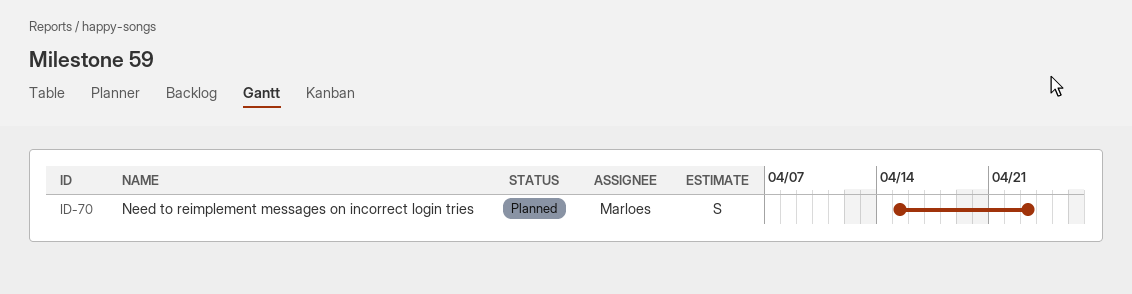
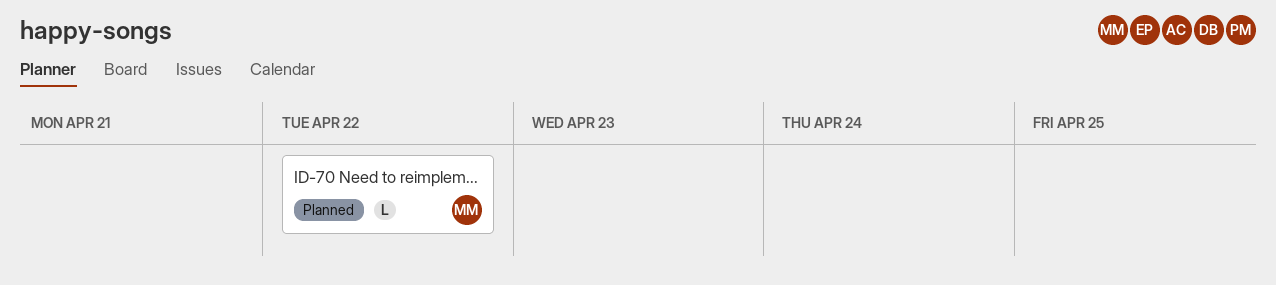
ID-70, estimate: S -> L
ID-70, due: Apr 23 -> Apr 22

